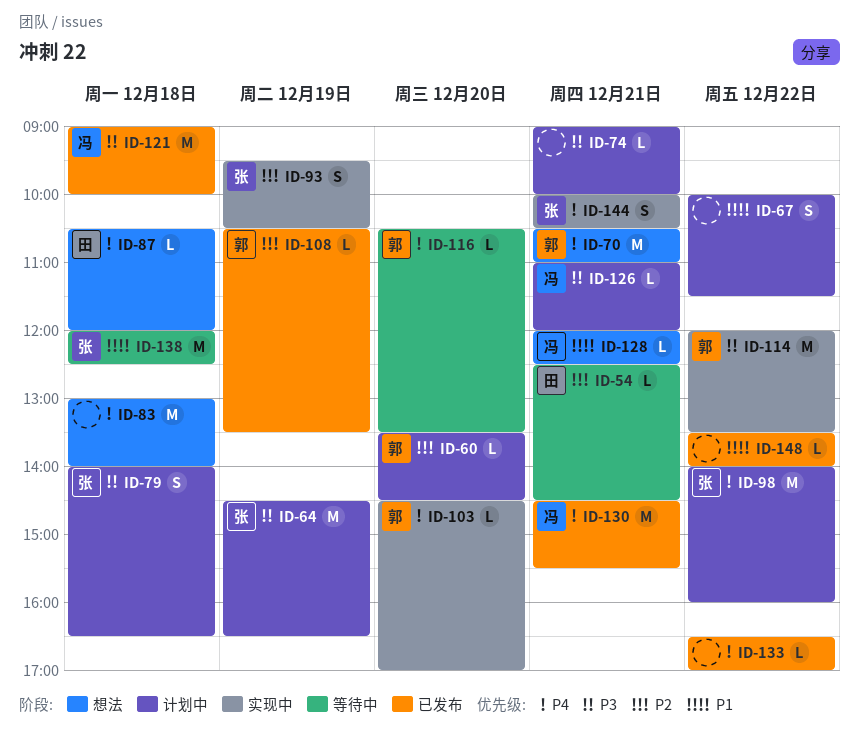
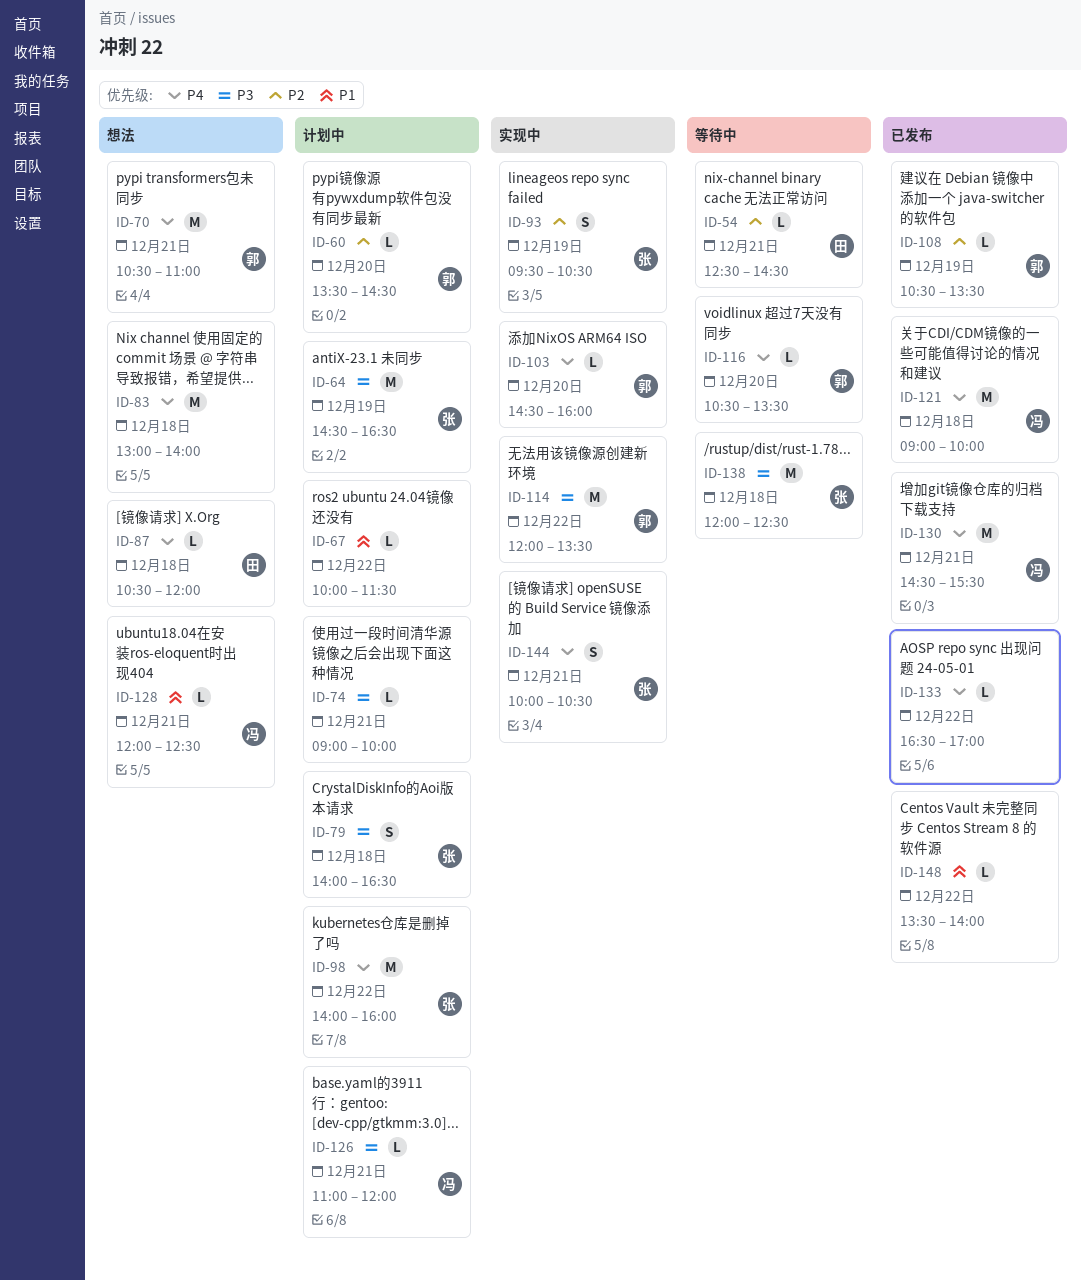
ID-67, estimate: S -> L
ID-103, ends: 17:00 -> 16:00
ID-121, priority: P3 -> P4
ID-138, priority: P1 -> P3

